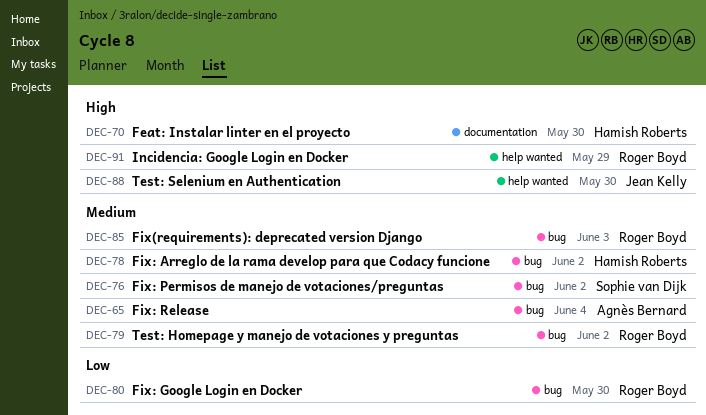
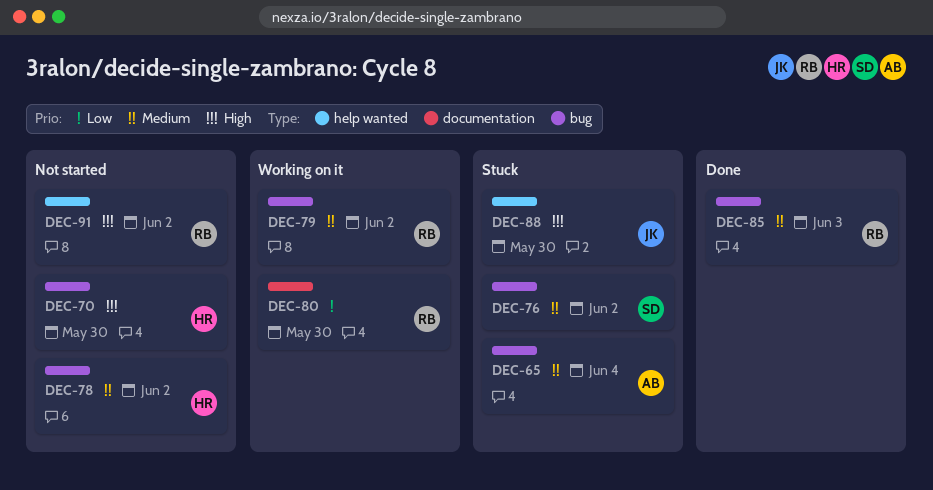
DEC-70, label: documentation -> bug
DEC-80, label: bug -> documentation
DEC-91, due: May 29 -> Jun 2

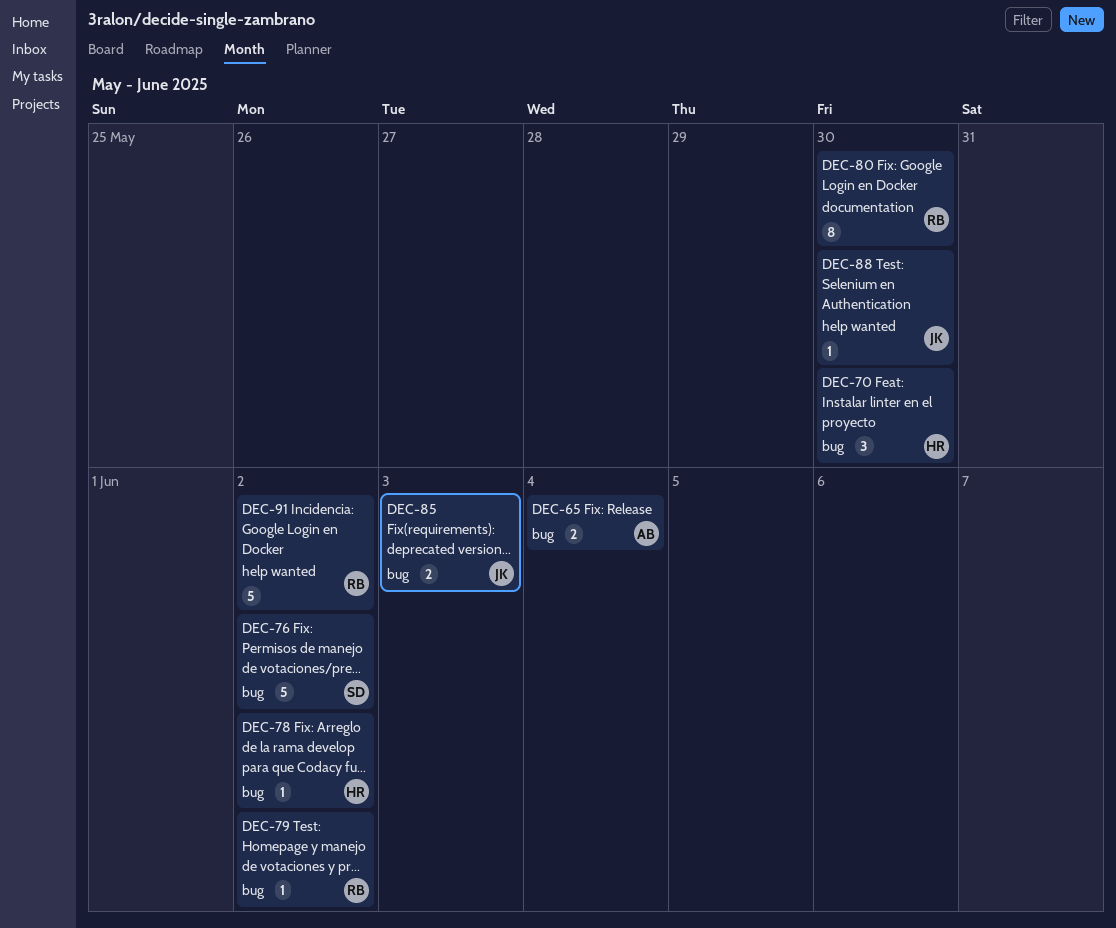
DEC-85, owner: RB -> JK

